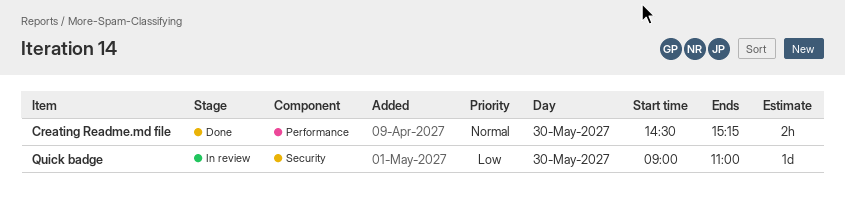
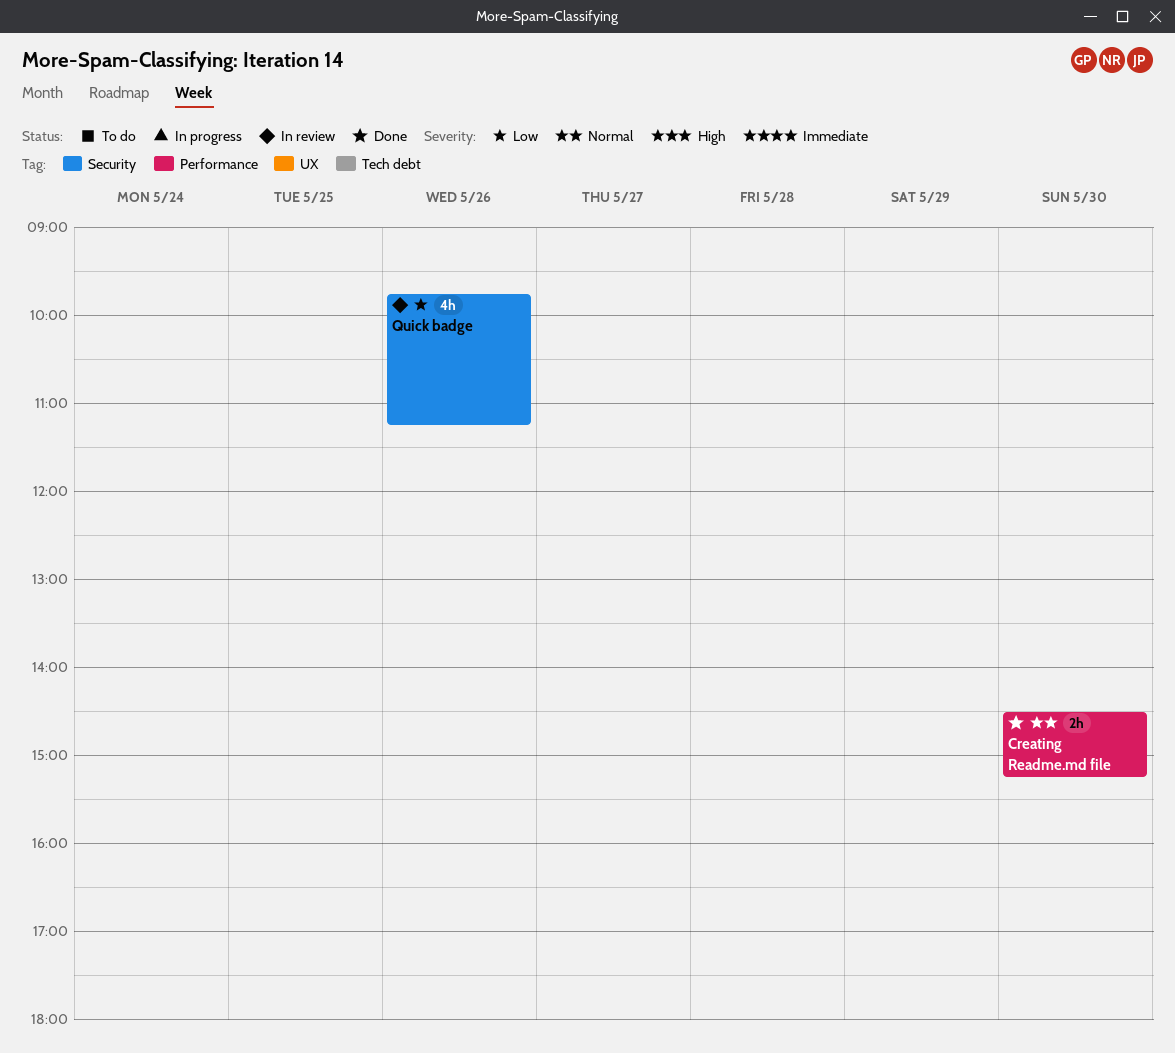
Quick badge, estimate: 1d -> 4h
Quick badge, day: May 30 -> May 26
Quick badge, begins: 09:00 -> 09:45
Quick badge, ends: 11:00 -> 11:15

